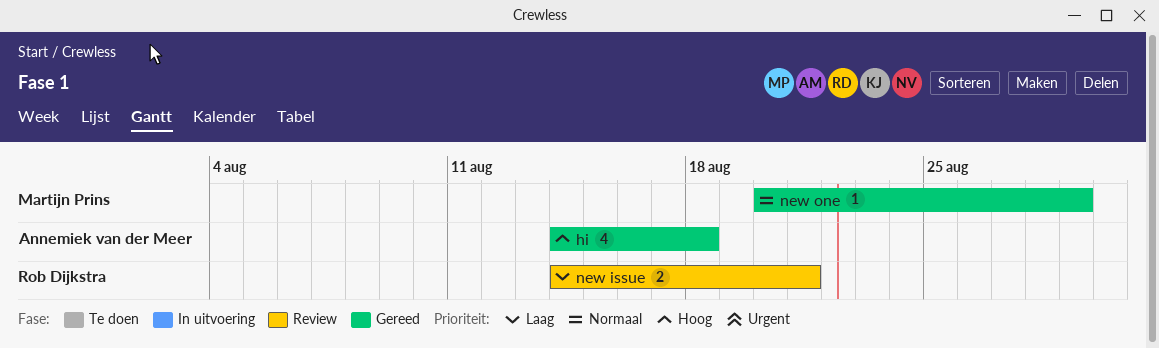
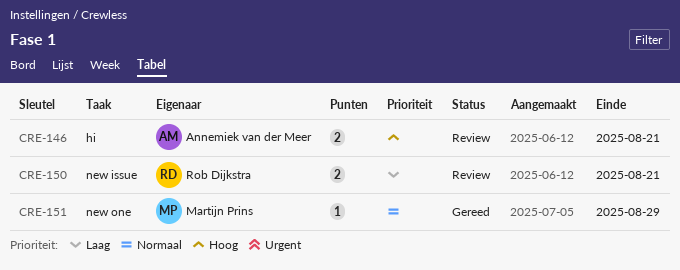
hi, status: Gereed -> Review
hi, estimate: 4 -> 2
hi, due: Aug 18 -> Aug 21

